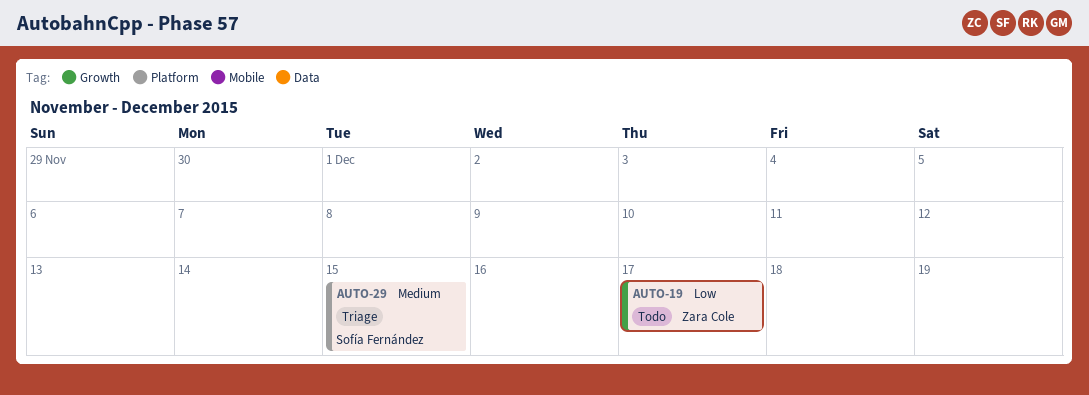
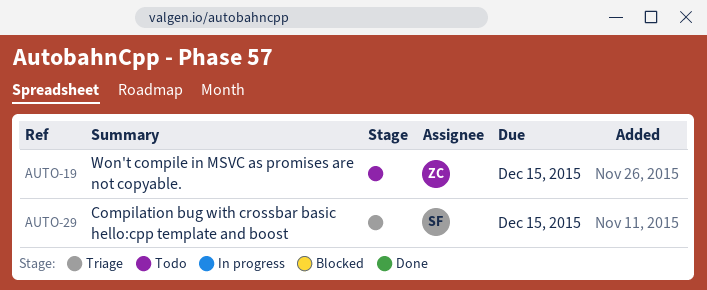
AUTO-19, due: Dec 17 -> Dec 15

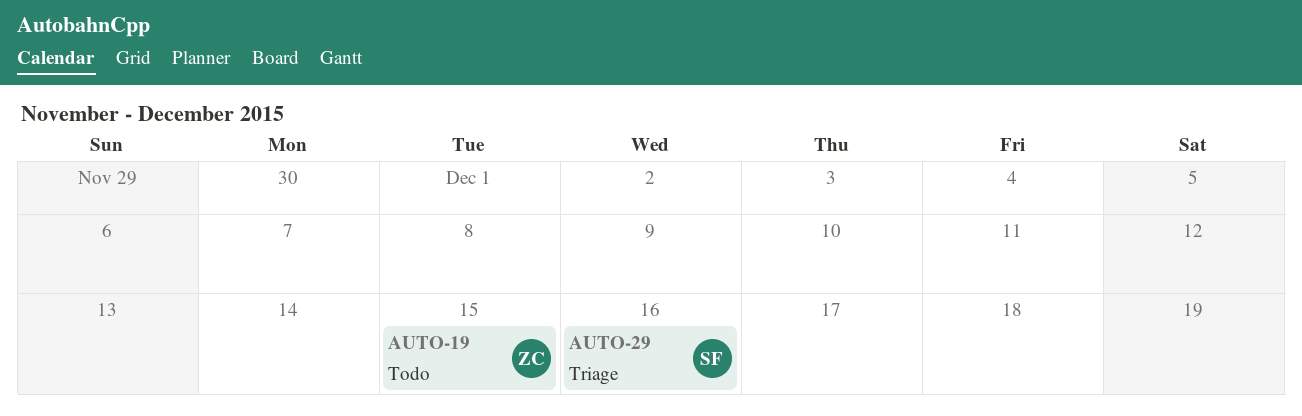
AUTO-29, due: Dec 15 -> Dec 16

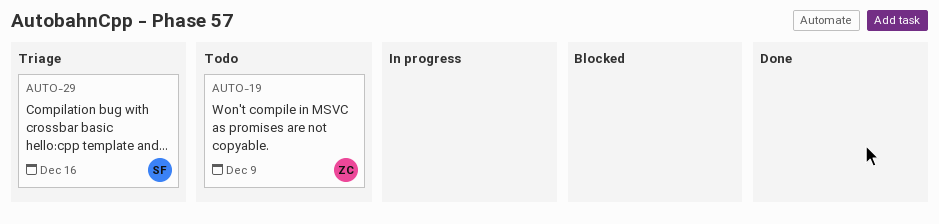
AUTO-19, due: Dec 15 -> Dec 9

